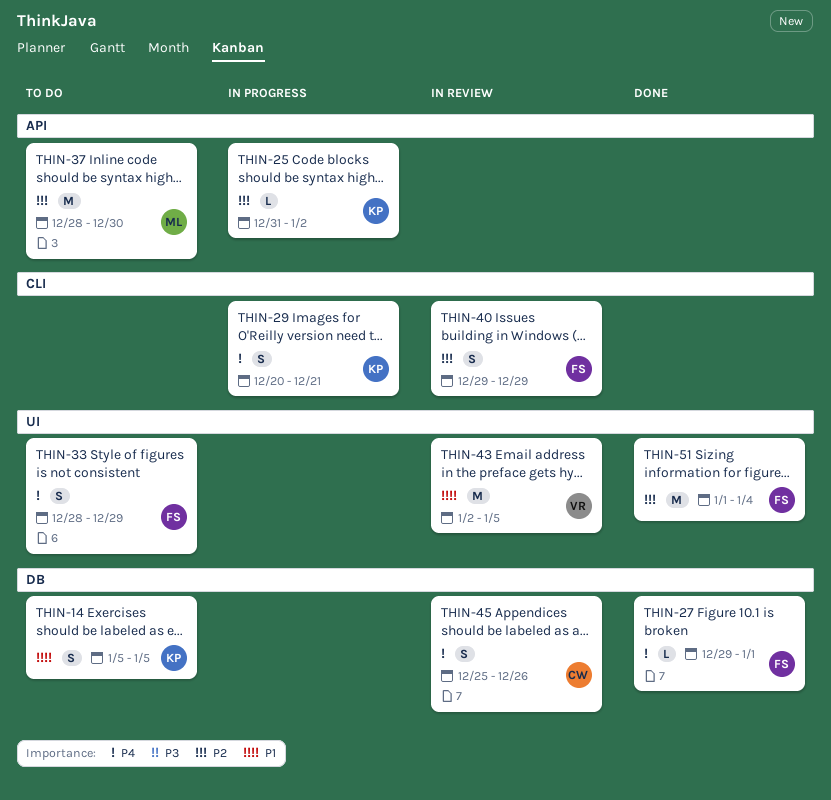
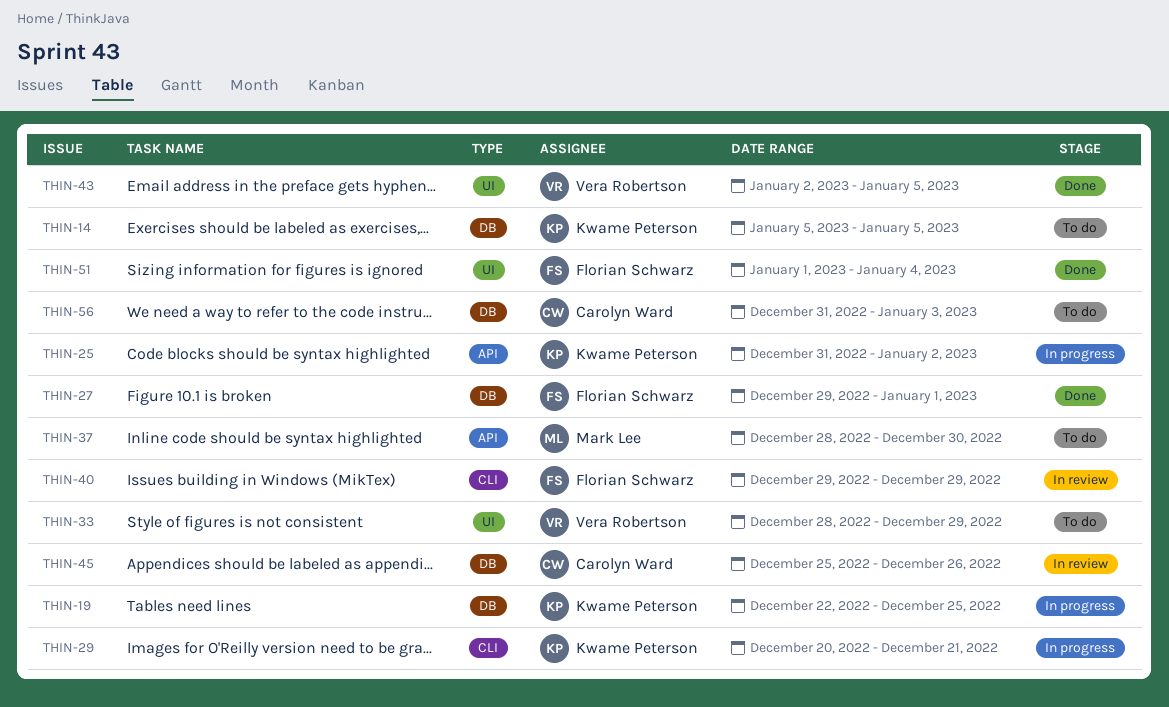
THIN-19: none -> present
THIN-33, owner: Florian Schwarz -> Vera Robertson
THIN-43, status: In review -> Done
THIN-56: none -> present

